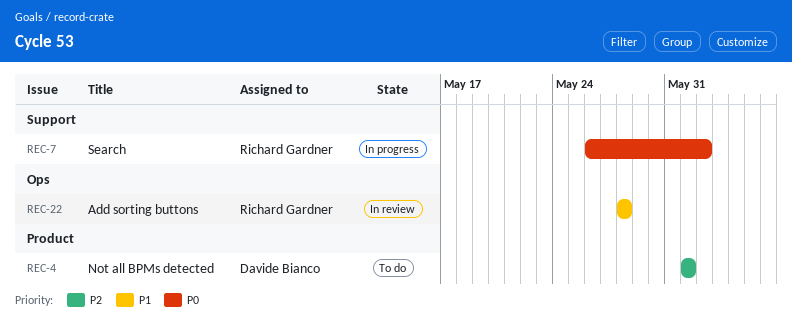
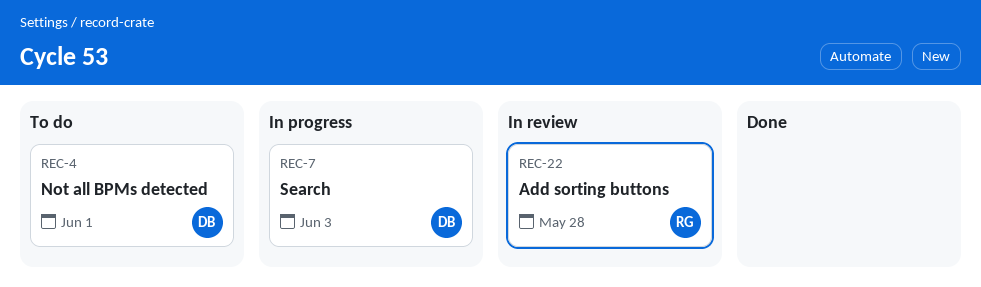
REC-7, owner: Richard Gardner -> Davide Bianco
REC-7, due: Jun 2 -> Jun 3

